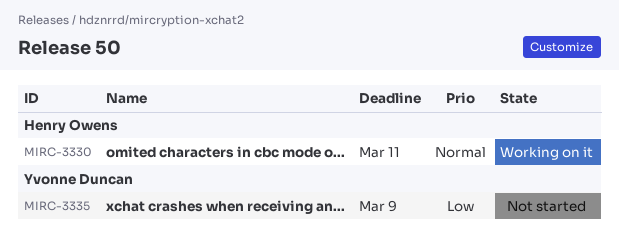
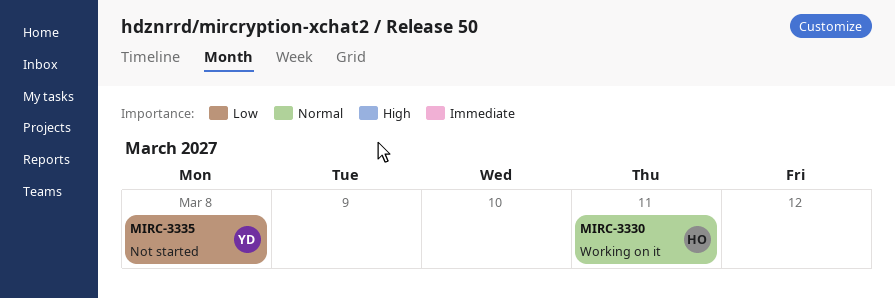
MIRC-3335, due: Mar 9 -> Mar 8

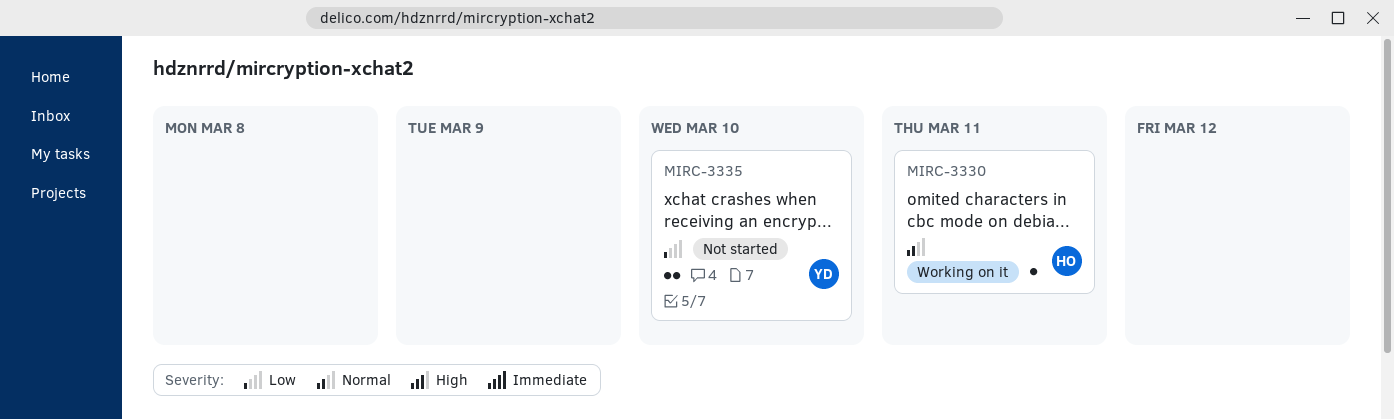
MIRC-3335, due: Mar 8 -> Mar 10

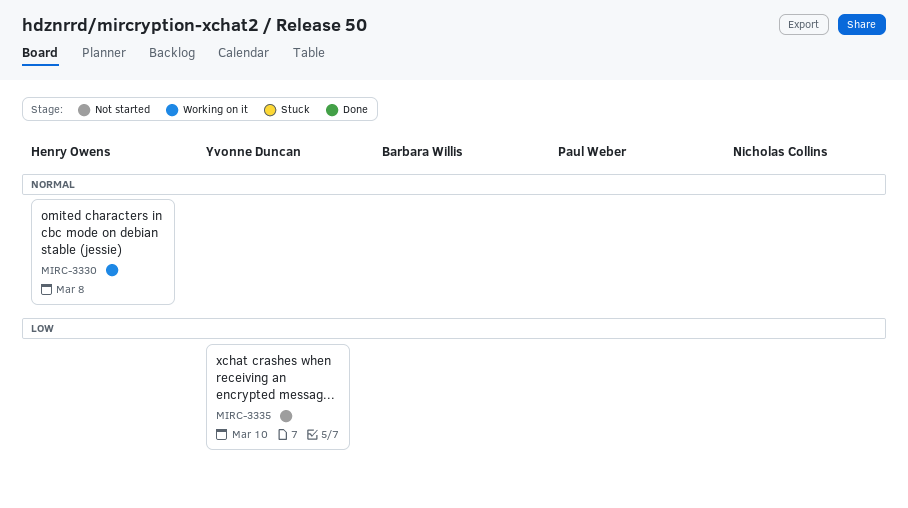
MIRC-3330, due: Mar 11 -> Mar 8

